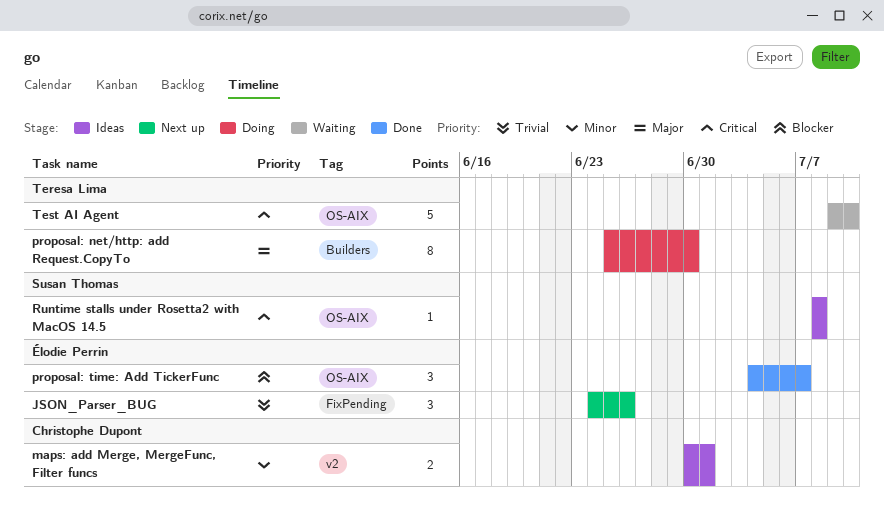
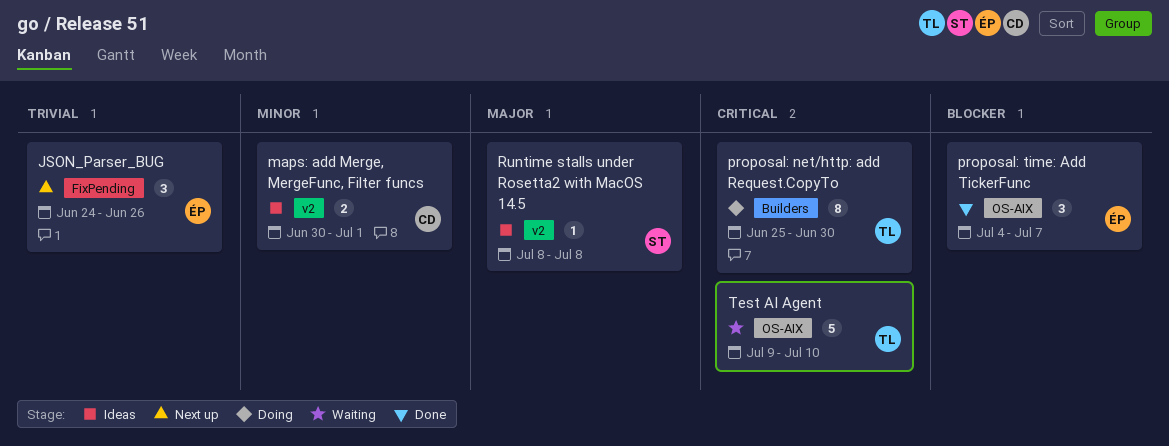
proposal: net/http: add Request.CopyTo, priority: Major -> Critical
Runtime stalls under Rosetta2 with MacOS 14.5, priority: Critical -> Major
Runtime stalls under Rosetta2 with MacOS 14.5, label: OS-AIX -> v2

